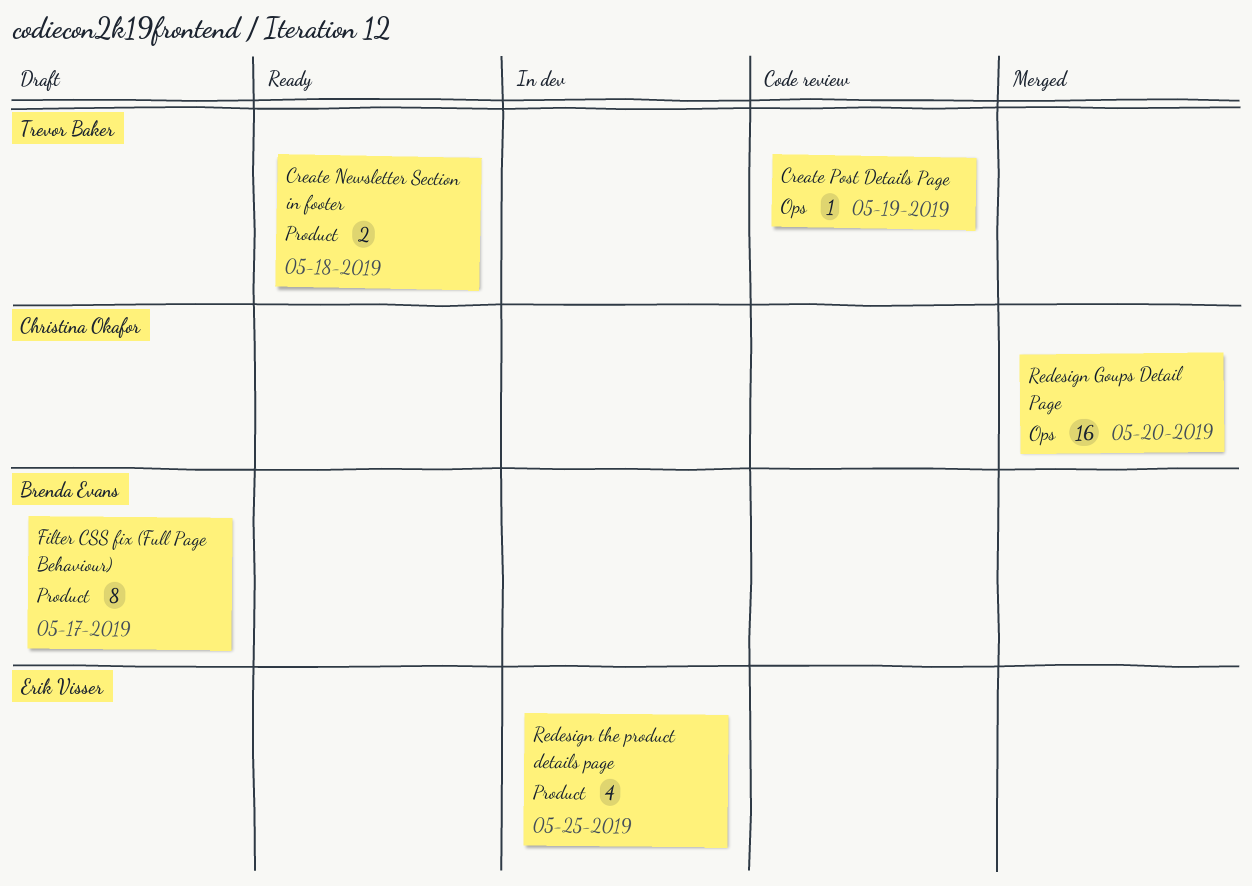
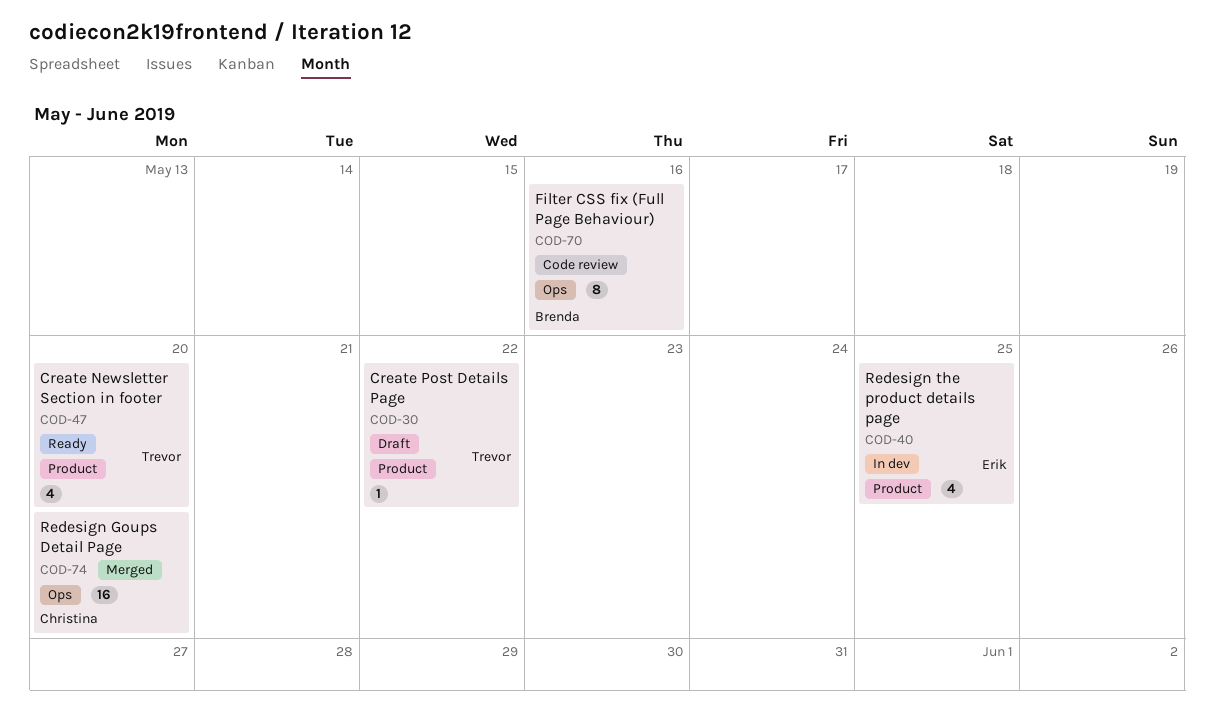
Create Newsletter Section in footer, estimate: 2 -> 4
Create Newsletter Section in footer, due: May 18 -> May 20
Create Post Details Page, status: Code review -> Draft
Create Post Details Page, label: Ops -> Product
Create Post Details Page, due: May 19 -> May 22
Filter CSS fix (Full Page Behaviour), status: Draft -> Code review
Filter CSS fix (Full Page Behaviour), label: Product -> Ops
Filter CSS fix (Full Page Behaviour), due: May 17 -> May 16

